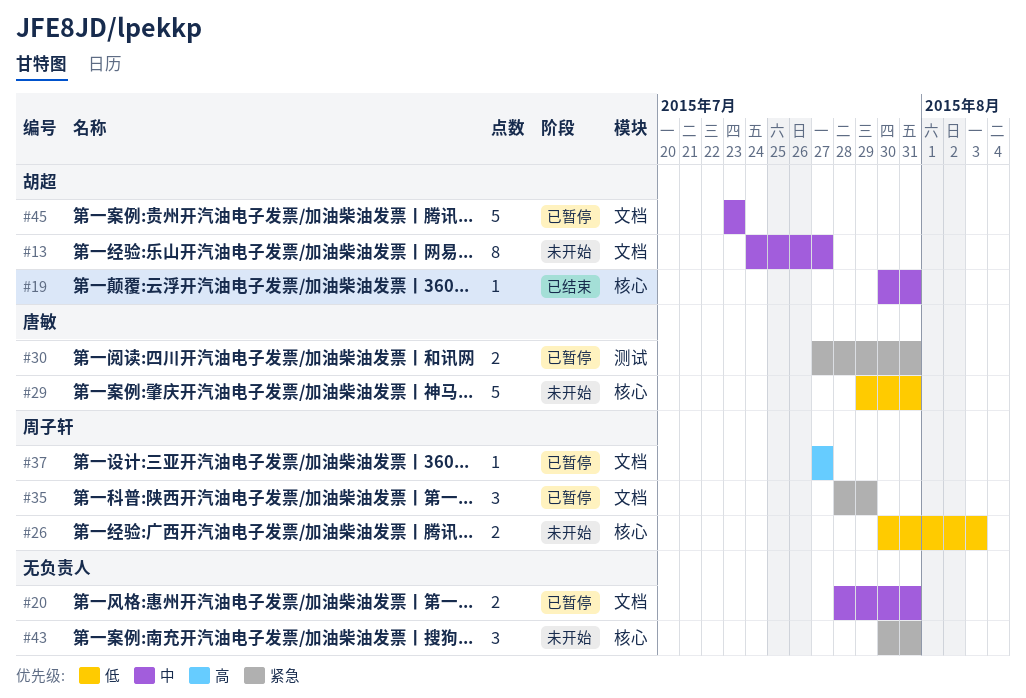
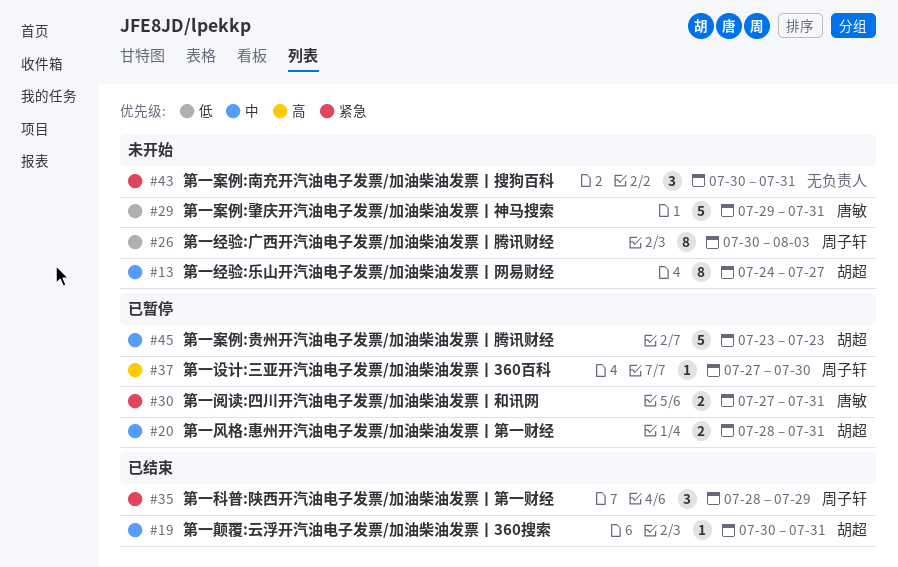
#20, owner: none -> 胡超
#26, estimate: 2 -> 8
#35, status: 已暂停 -> 已结束
#37, due: Jul 27 -> Jul 30

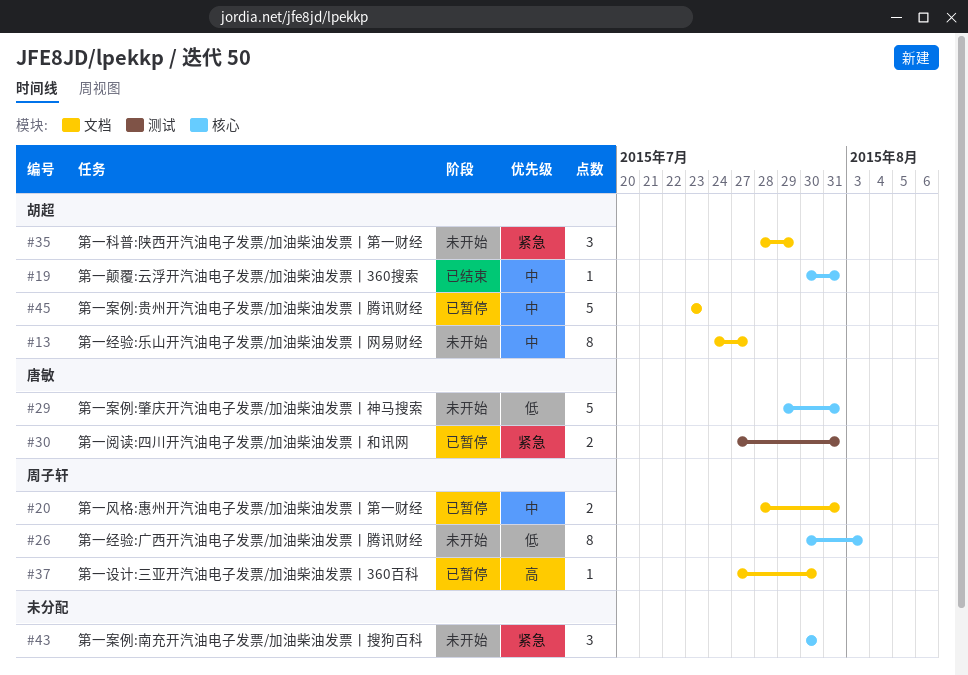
#20, owner: 胡超 -> 周子轩
#35, status: 已结束 -> 未开始
#35, owner: 周子轩 -> 胡超
#43, due: Jul 31 -> Jul 30

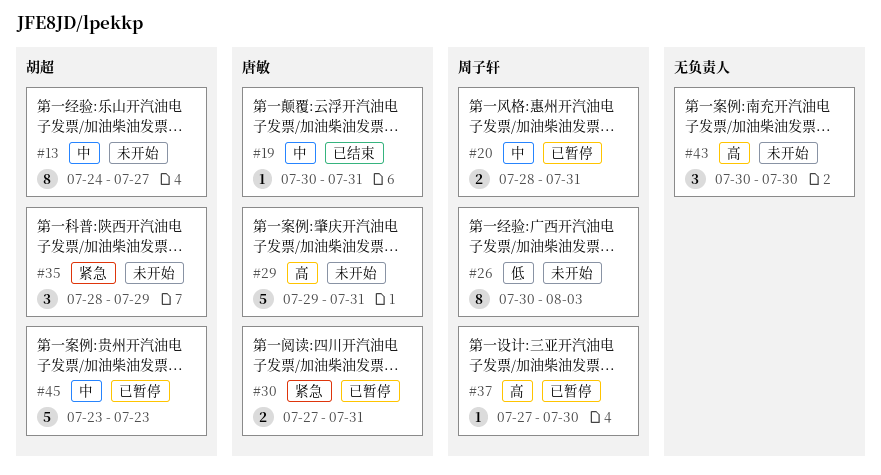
#19, owner: 胡超 -> 唐敏
#29, priority: 低 -> 高
#43, priority: 紧急 -> 高

